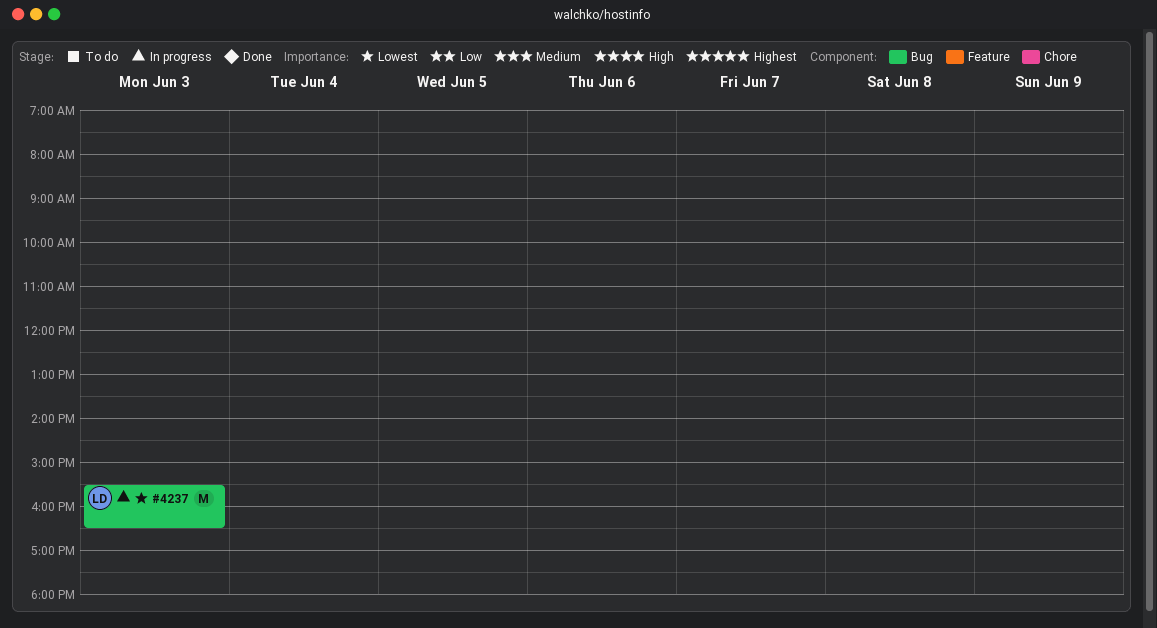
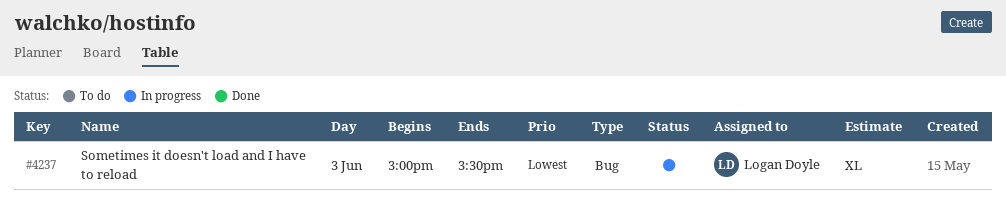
#4237, estimate: M -> XL
#4237, begins: 15:30 -> 15:00
#4237, ends: 16:30 -> 15:30

